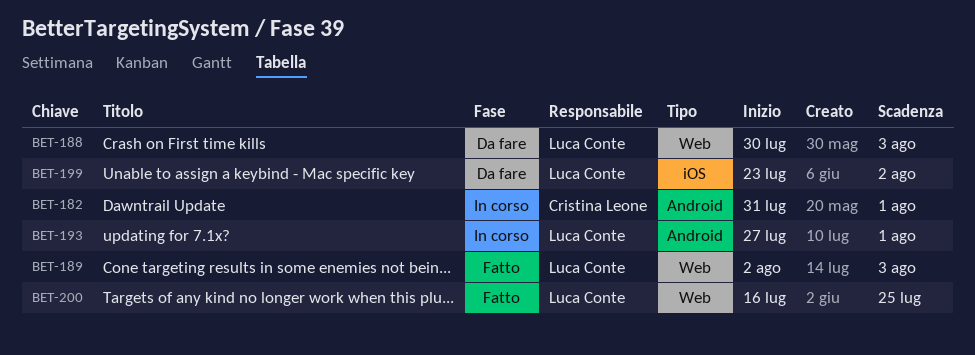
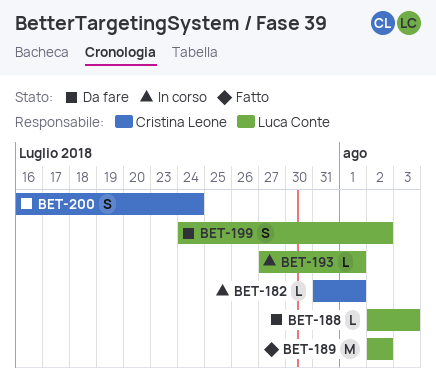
BET-188, start: Jul 30 -> Aug 2
BET-189, due: Aug 3 -> Aug 2
BET-199, start: Jul 23 -> Jul 24
BET-200, status: Fatto -> Da fare
BET-200, owner: Luca Conte -> Cristina Leone
BET-200, due: Jul 25 -> Jul 24

